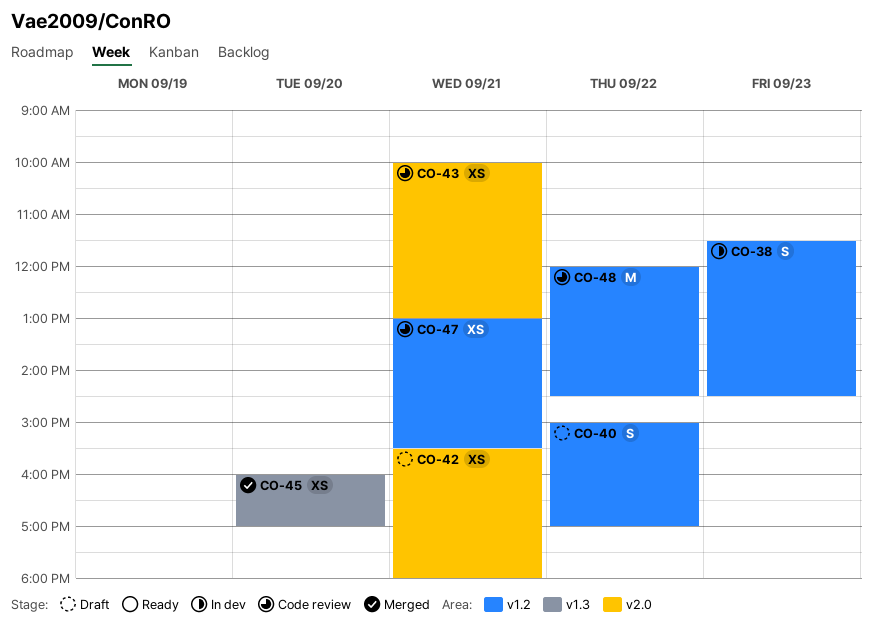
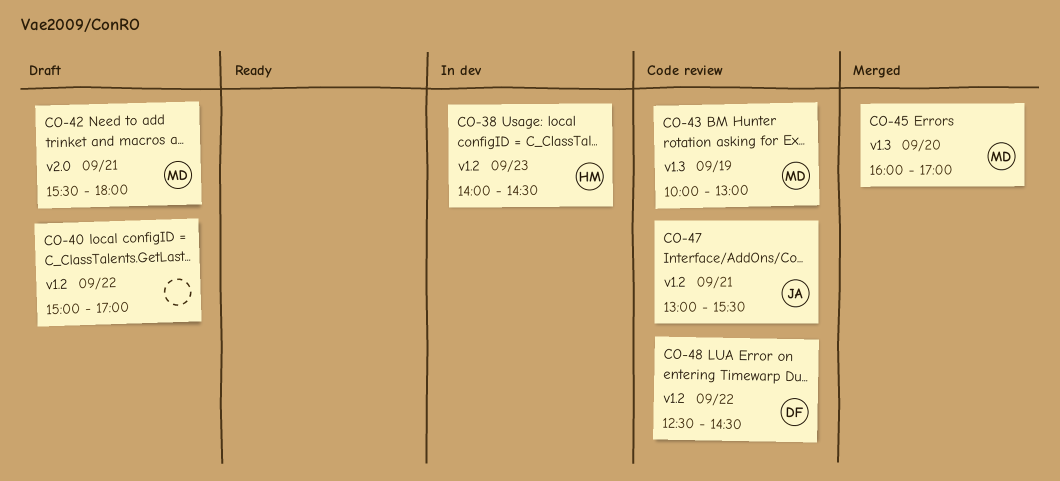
CO-38, begins: 11:30 -> 14:00
CO-43, label: v2.0 -> v1.3
CO-43, day: Sep 21 -> Sep 19
CO-48, begins: 12:00 -> 12:30

